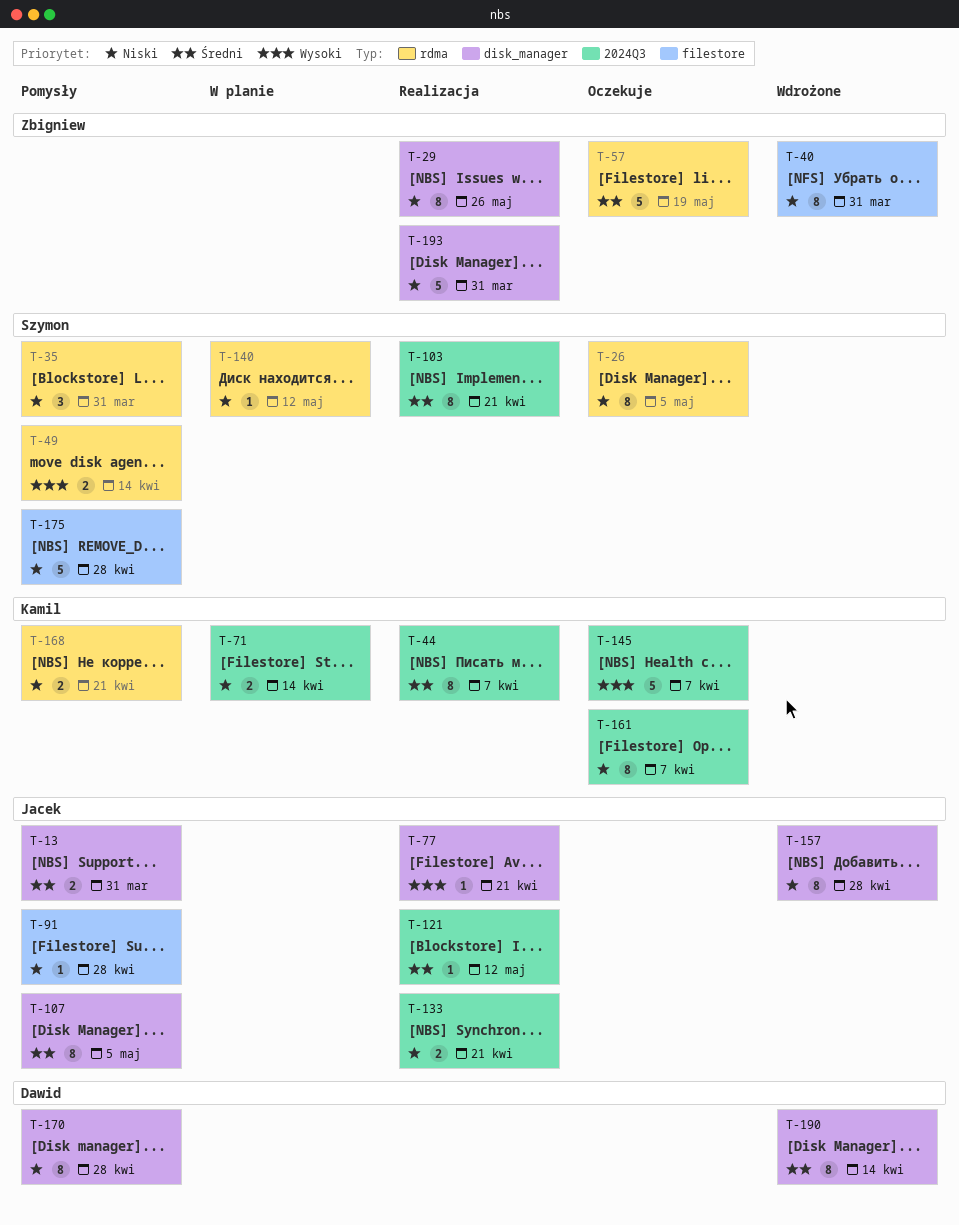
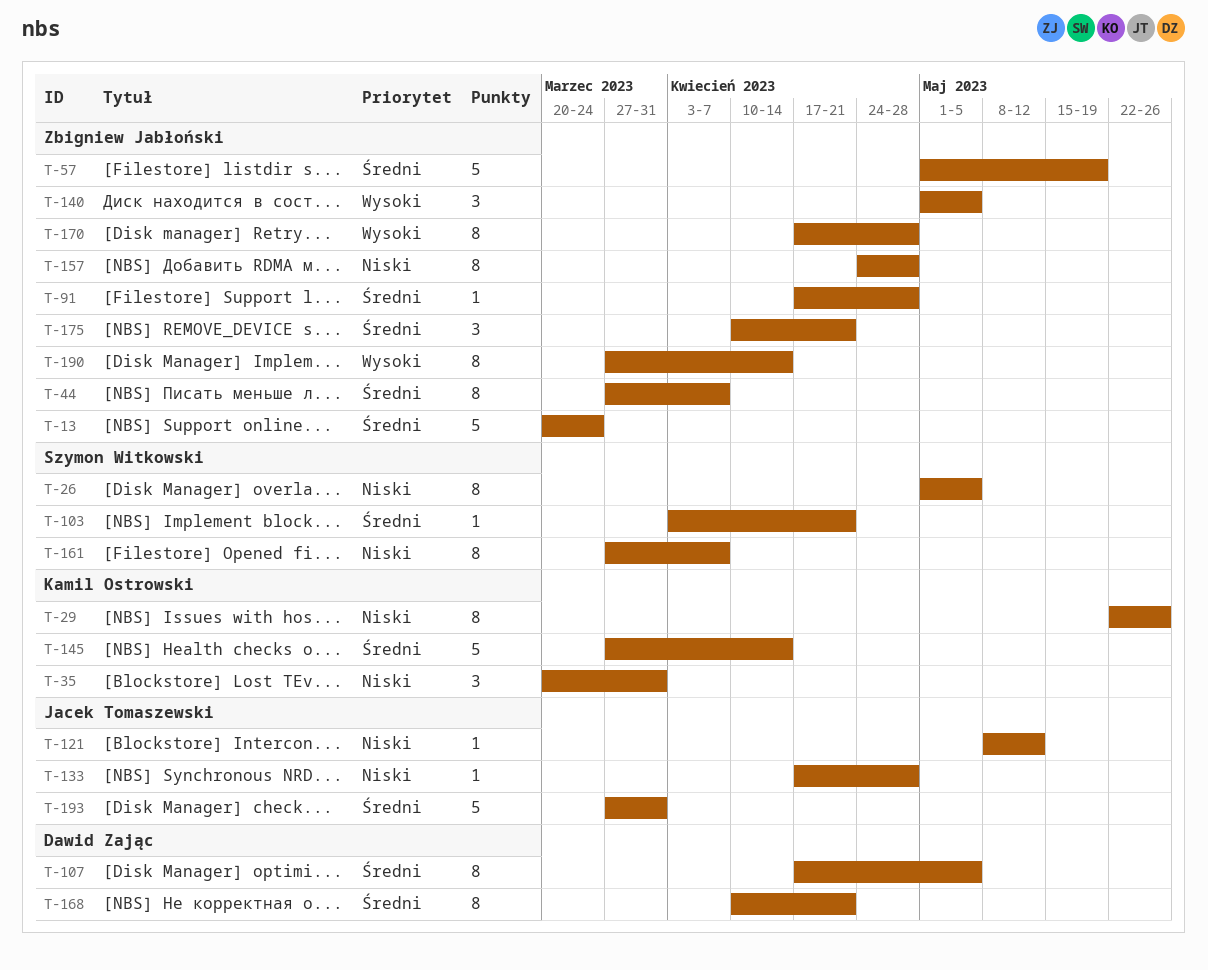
T-13, owner: Jacek Tomaszewski -> Zbigniew Jabłoński
T-13, estimate: 2 -> 5
T-13, due: Mar 31 -> Mar 24
T-29, owner: Zbigniew Jabłoński -> Kamil Ostrowski
T-35, owner: Szymon Witkowski -> Kamil Ostrowski
T-40: present -> none
T-44, owner: Kamil Ostrowski -> Zbigniew Jabłoński
T-49: present -> none
T-71: present -> none
T-77: present -> none
T-91, owner: Jacek Tomaszewski -> Zbigniew Jabłoński
T-91, priority: Niski -> Średni
T-103, estimate: 8 -> 1
T-107, owner: Jacek Tomaszewski -> Dawid Zając
T-121, priority: Średni -> Niski
T-133, estimate: 2 -> 1
T-133, due: Apr 21 -> Apr 28
T-140, owner: Szymon Witkowski -> Zbigniew Jabłoński
T-140, priority: Niski -> Wysoki
T-140, estimate: 1 -> 3
T-140, due: May 12 -> May 5
T-145, priority: Wysoki -> Średni
T-145, due: Apr 7 -> Apr 14
T-157, owner: Jacek Tomaszewski -> Zbigniew Jabłoński
T-161, owner: Kamil Ostrowski -> Szymon Witkowski
T-168, owner: Kamil Ostrowski -> Dawid Zając
T-168, priority: Niski -> Średni
T-168, estimate: 2 -> 8
T-170, owner: Dawid Zając -> Zbigniew Jabłoński
T-170, priority: Niski -> Wysoki
T-175, owner: Szymon Witkowski -> Zbigniew Jabłoński
T-175, priority: Niski -> Średni
T-175, estimate: 5 -> 3
T-175, due: Apr 28 -> Apr 21
T-190, owner: Dawid Zając -> Zbigniew Jabłoński
T-190, priority: Średni -> Wysoki
T-193, owner: Zbigniew Jabłoński -> Jacek Tomaszewski
T-193, priority: Niski -> Średni

